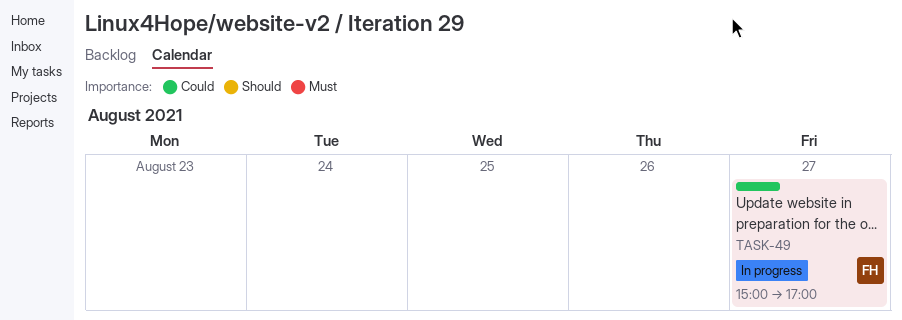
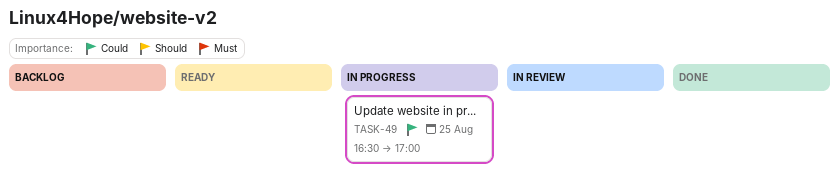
TASK-49, day: Aug 27 -> Aug 25
TASK-49, begins: 15:00 -> 16:30

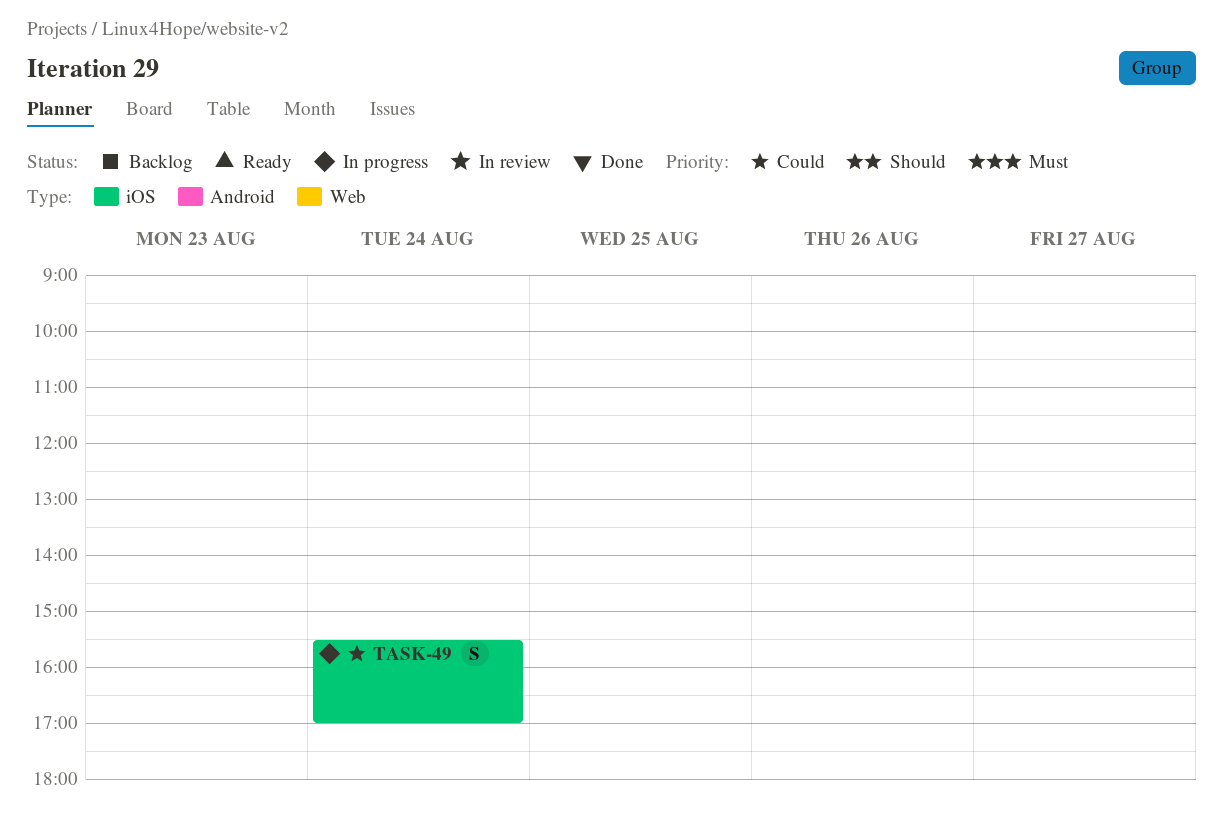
TASK-49, day: Aug 25 -> Aug 24
TASK-49, begins: 16:30 -> 15:30

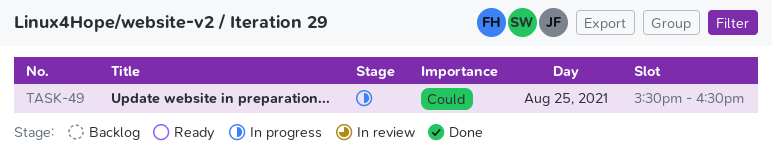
TASK-49, day: Aug 24 -> Aug 25
TASK-49, ends: 17:00 -> 16:30

